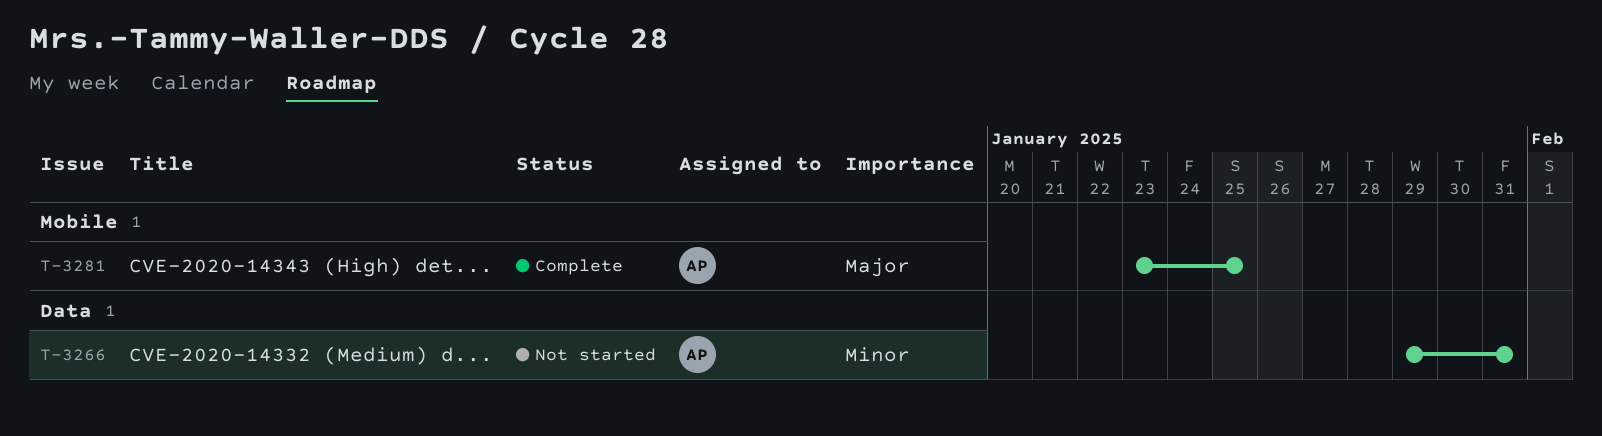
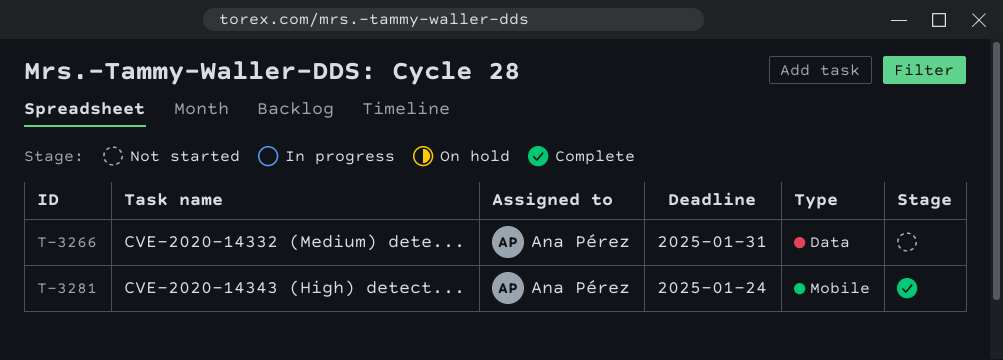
T-3281, due: Jan 25 -> Jan 24

